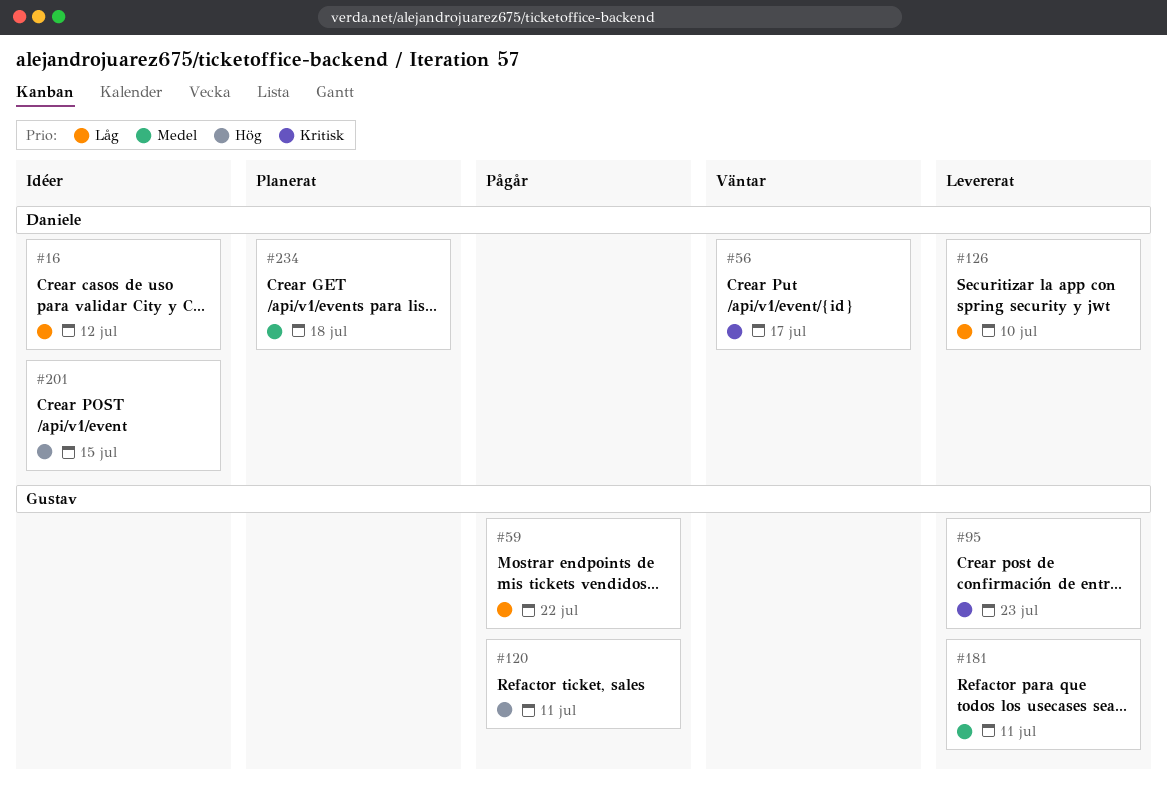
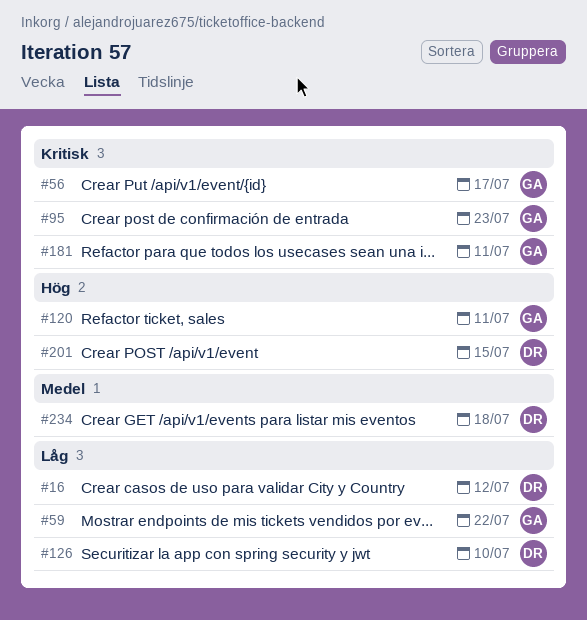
#56, owner: Daniele -> Gustav
#181, priority: Medel -> Kritisk

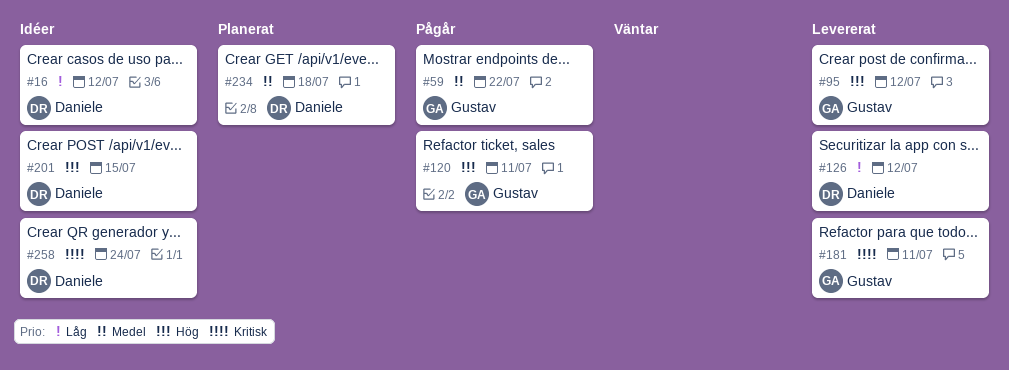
#56: present -> none
#59, priority: Låg -> Medel
#95, priority: Kritisk -> Hög
#95, due: Jul 23 -> Jul 12
#126, due: Jul 10 -> Jul 12
#258: none -> present

